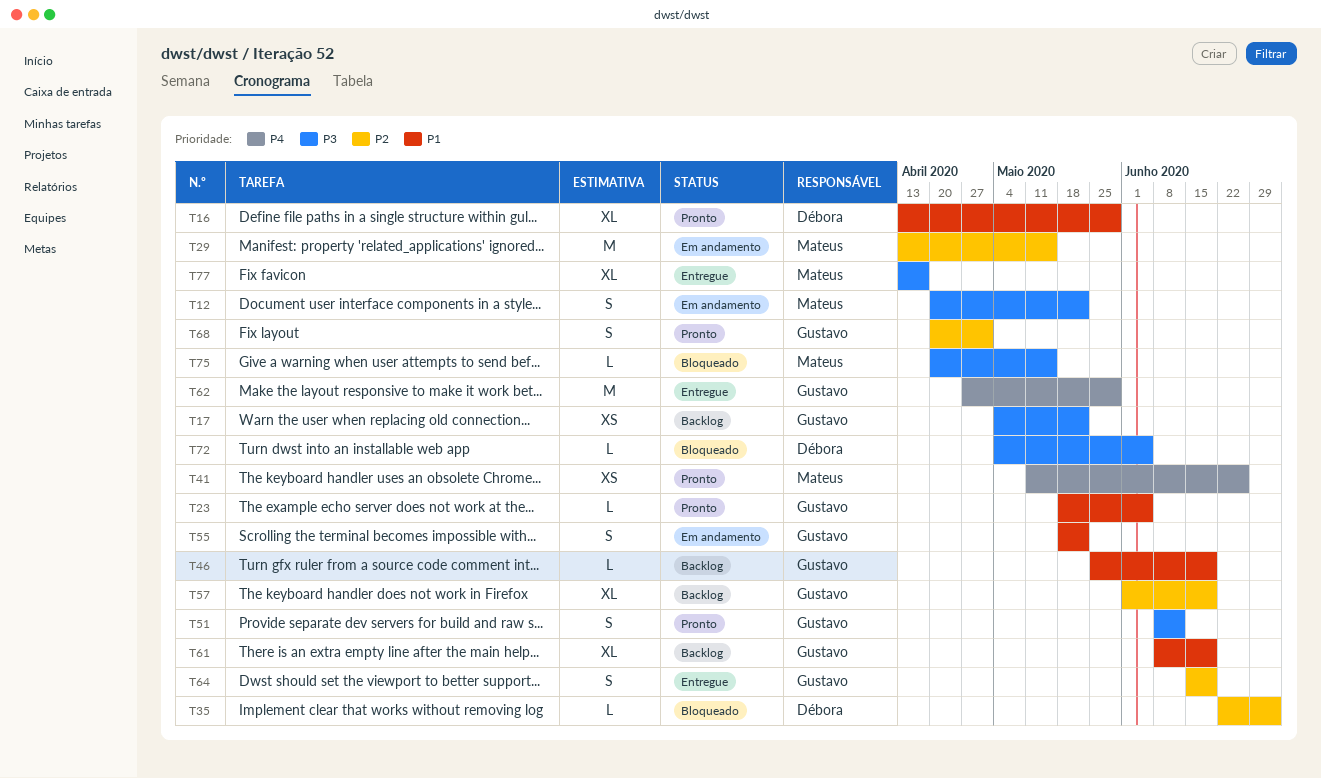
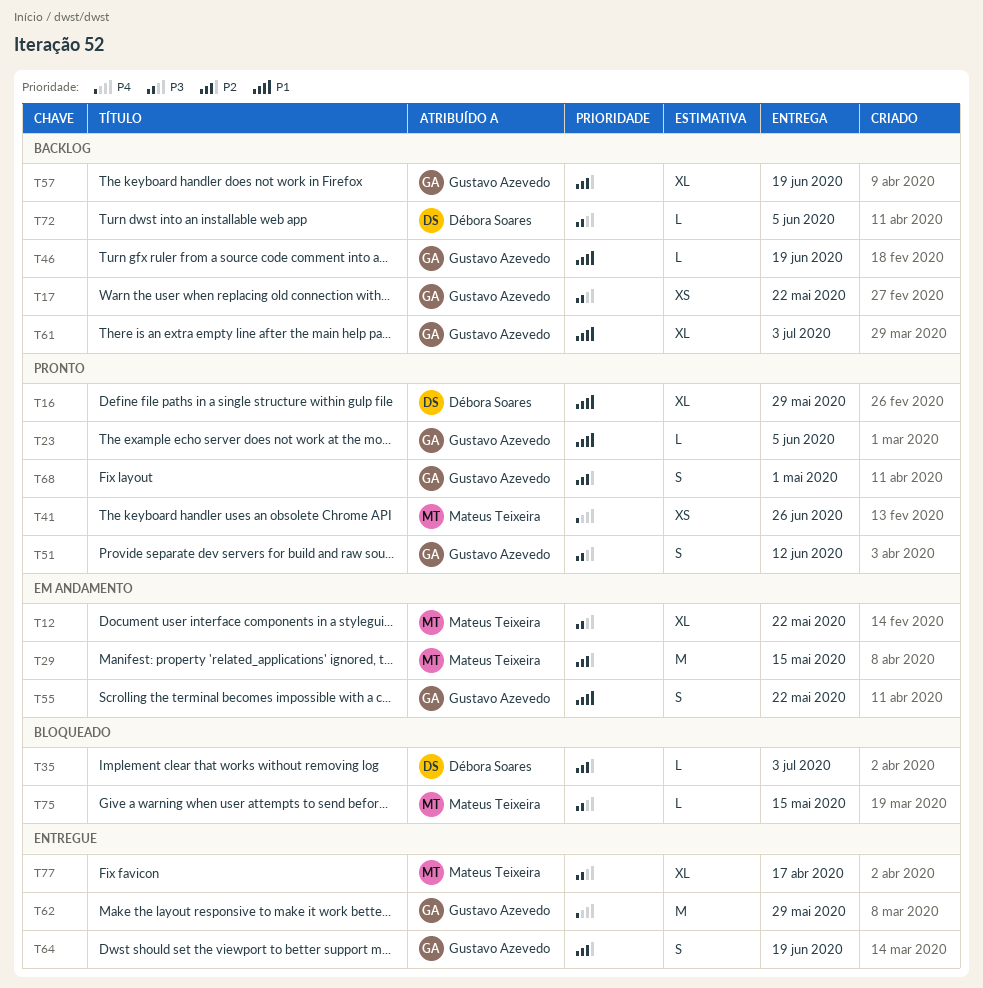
T12, estimate: S -> XL
T61, due: Jun 19 -> Jul 3
T72, status: Bloqueado -> Backlog

